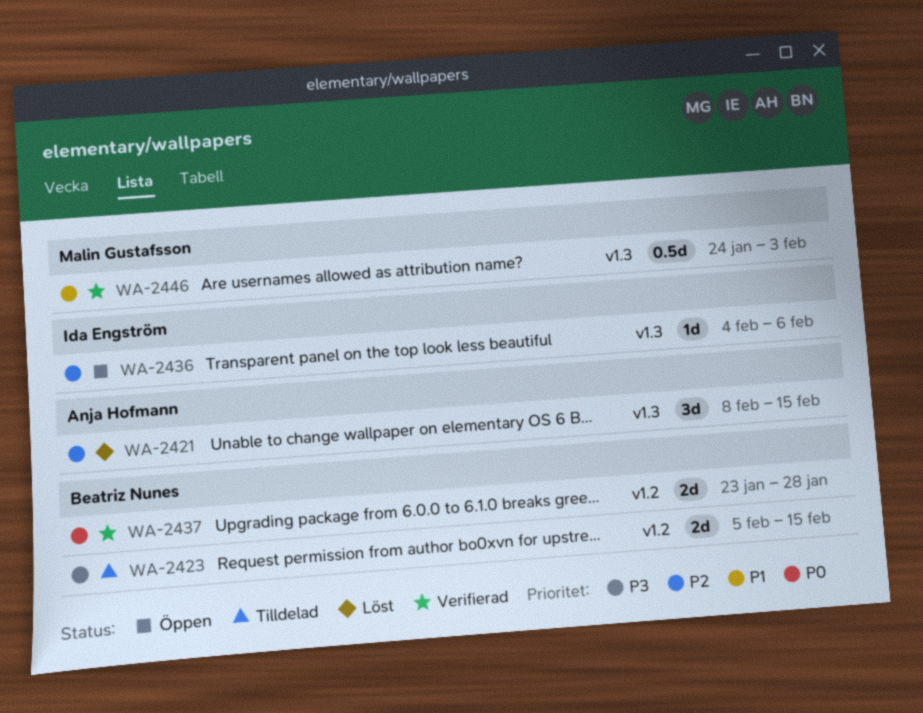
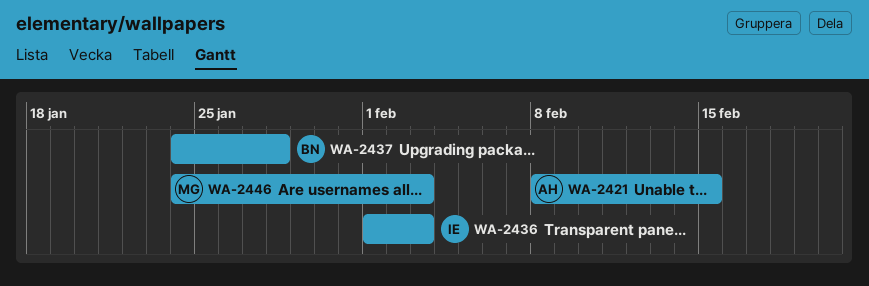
WA-2423: present -> none
WA-2436, start: Feb 4 -> Feb 1
WA-2436, due: Feb 6 -> Feb 3
WA-2437, start: Jan 23 -> Jan 24

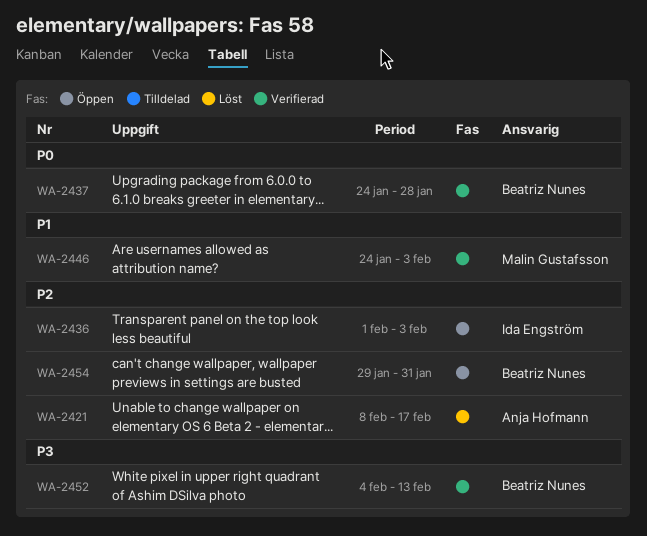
WA-2421, due: Feb 15 -> Feb 17
WA-2452: none -> present
WA-2454: none -> present

